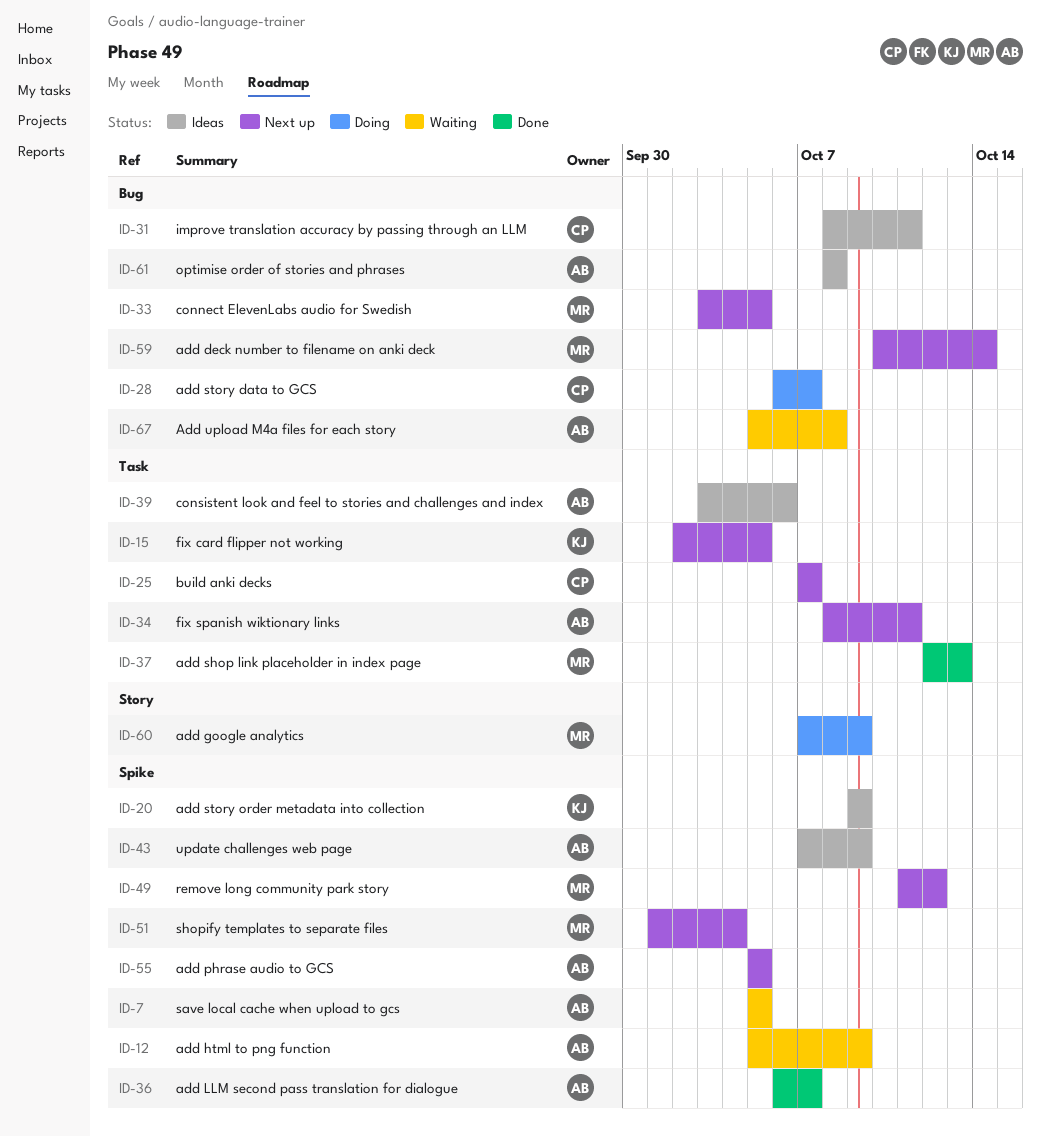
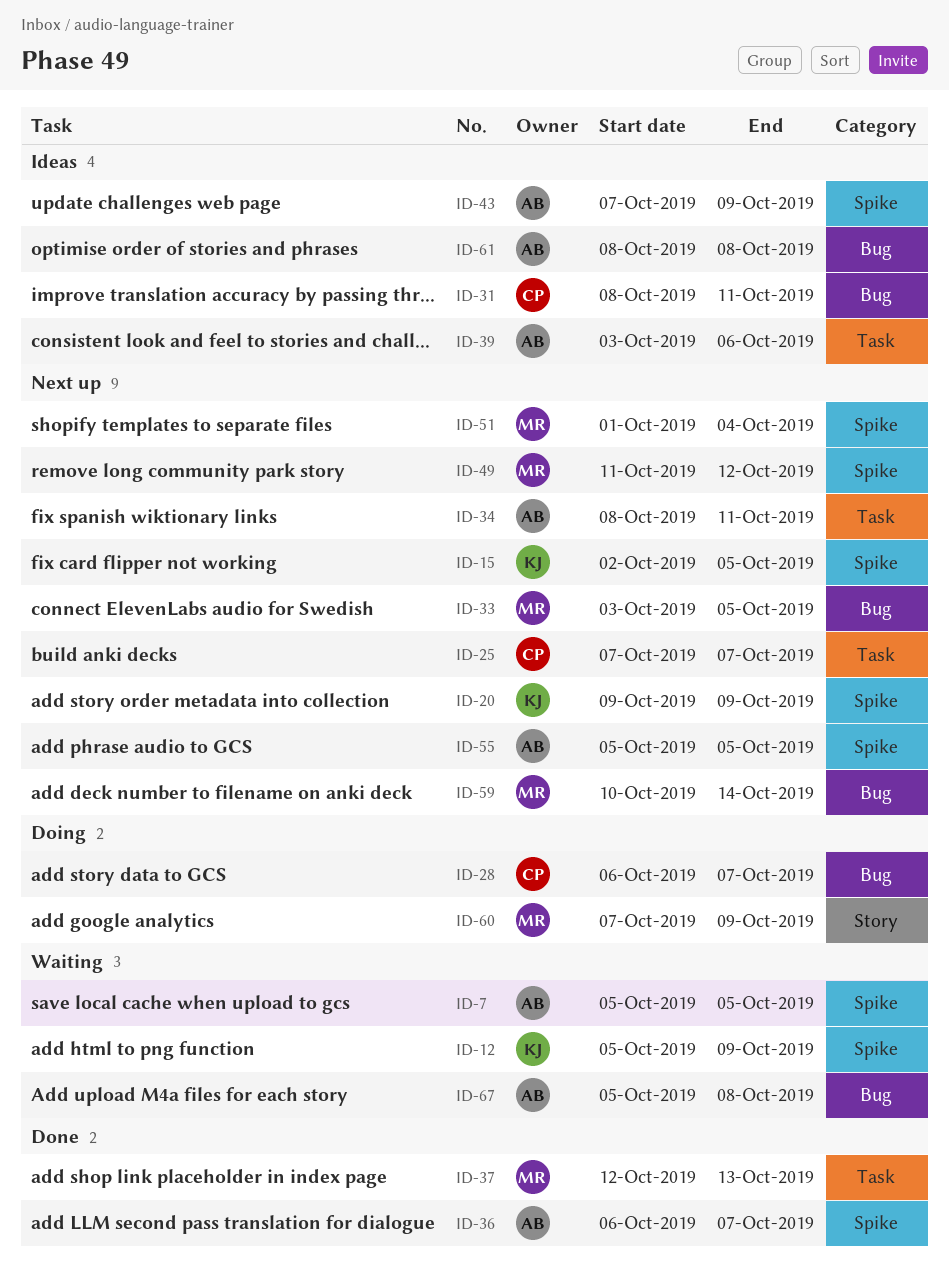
ID-12, owner: AB -> KJ
ID-15, label: Task -> Spike
ID-20, status: Ideas -> Next up

